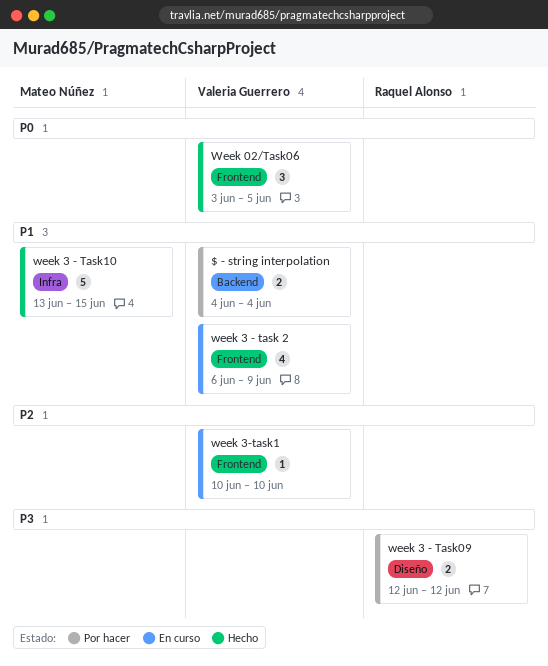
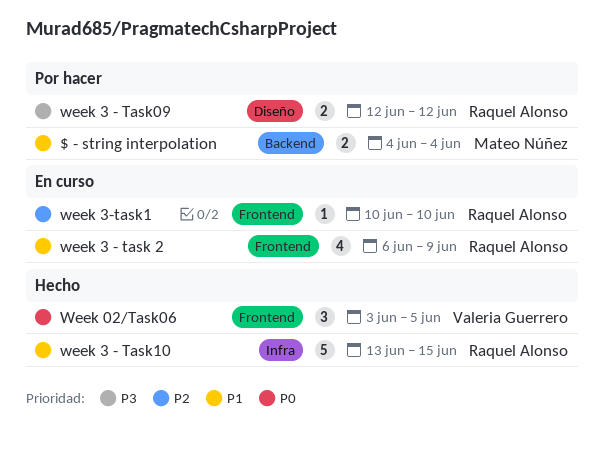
$ - string interpolation, owner: Valeria Guerrero -> Mateo Núñez
week 3 - task 2, owner: Valeria Guerrero -> Raquel Alonso
week 3 - Task10, owner: Mateo Núñez -> Raquel Alonso
week 3-task1, owner: Valeria Guerrero -> Raquel Alonso

